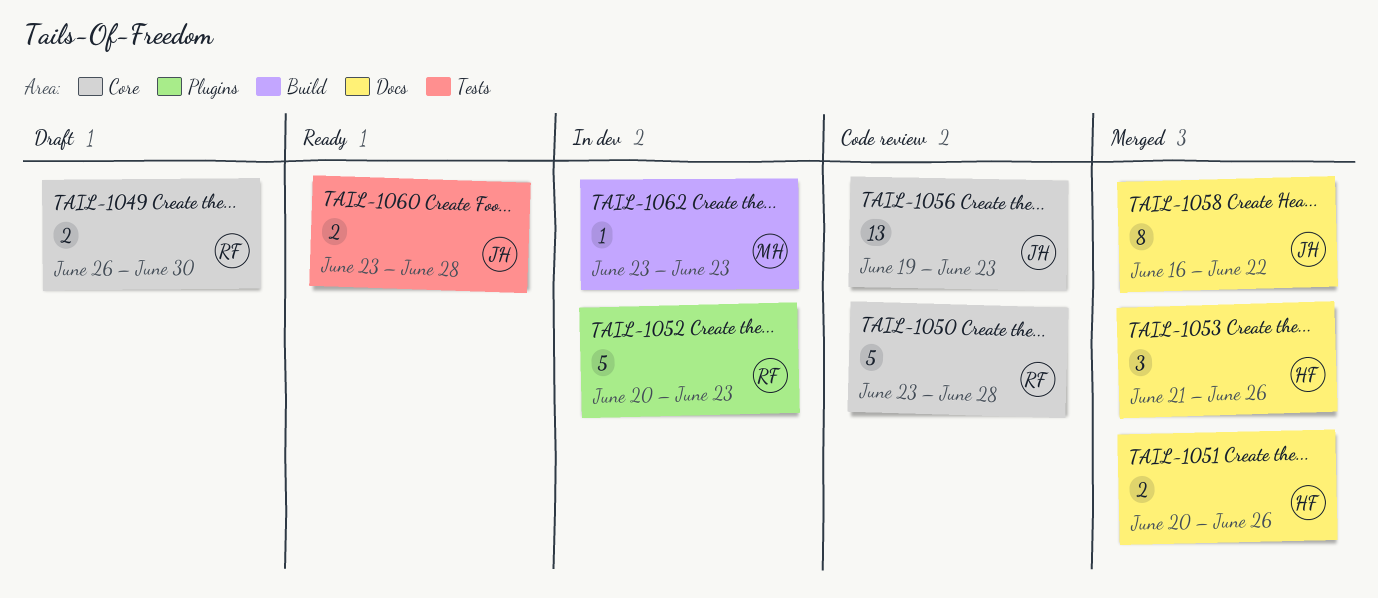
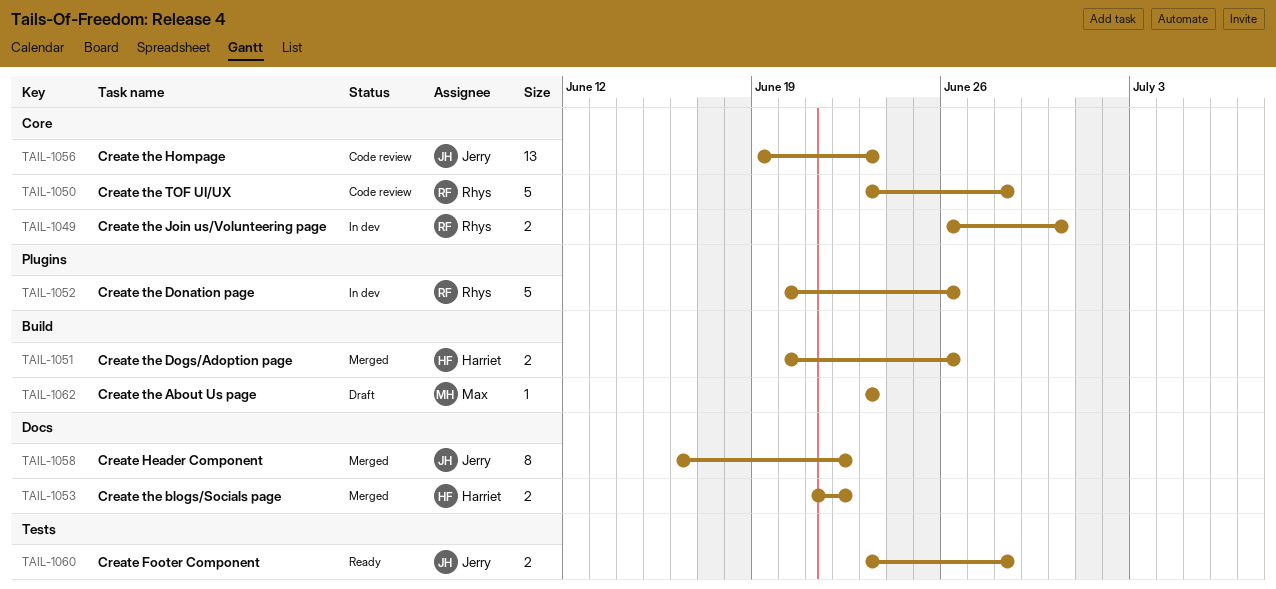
TAIL-1049, status: Draft -> In dev
TAIL-1051, label: Docs -> Build
TAIL-1052, due: Jun 23 -> Jun 26
TAIL-1053, estimate: 3 -> 2
TAIL-1053, due: Jun 26 -> Jun 22
TAIL-1062, status: In dev -> Draft

